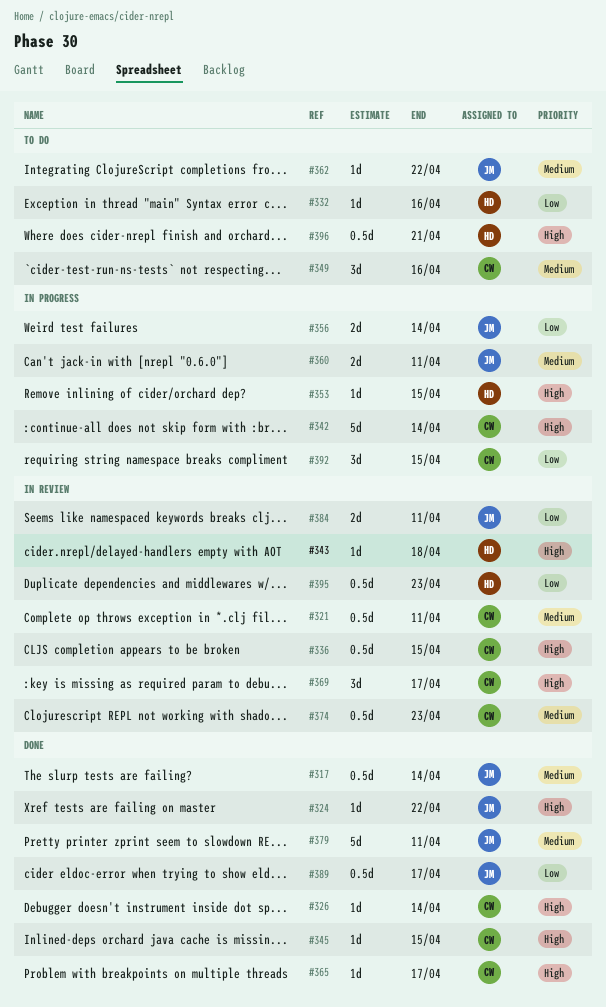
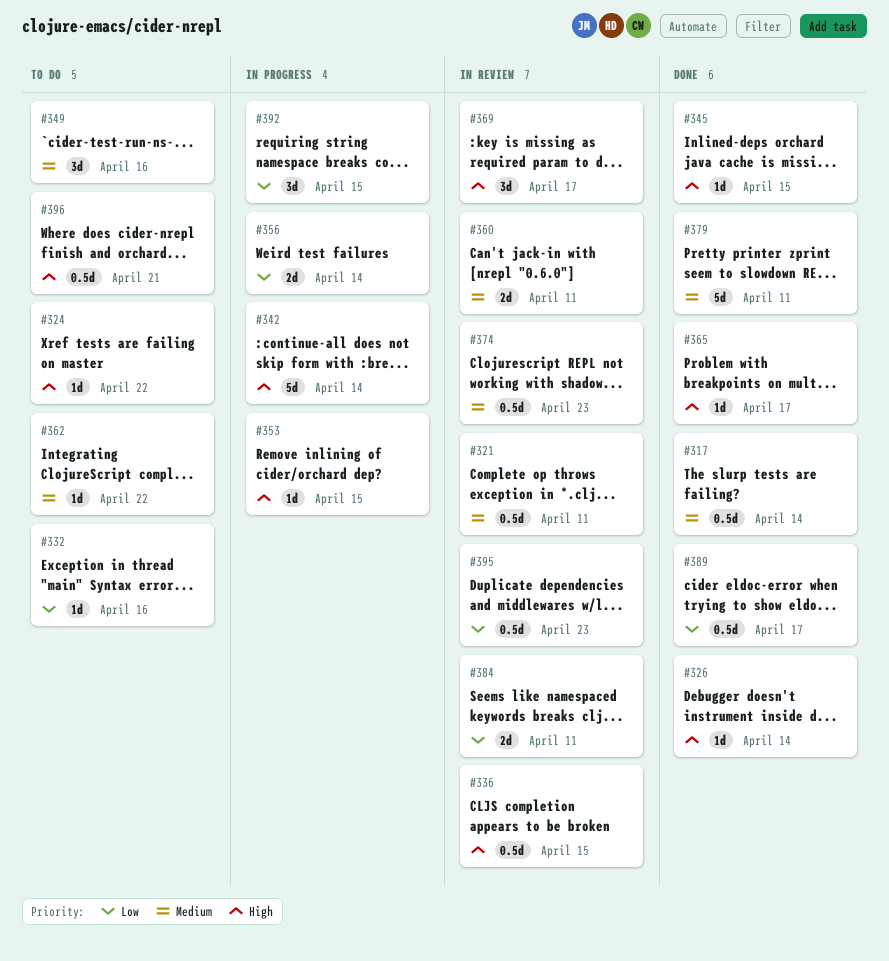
#324, status: Done -> To do
#343: present -> none
#360, status: In progress -> In review

